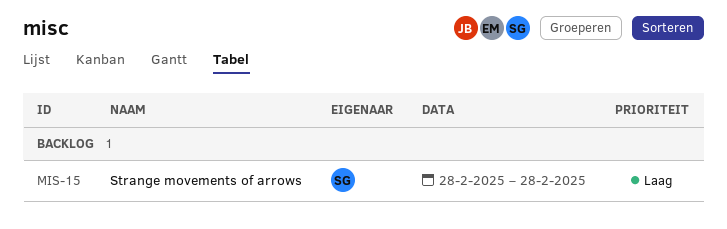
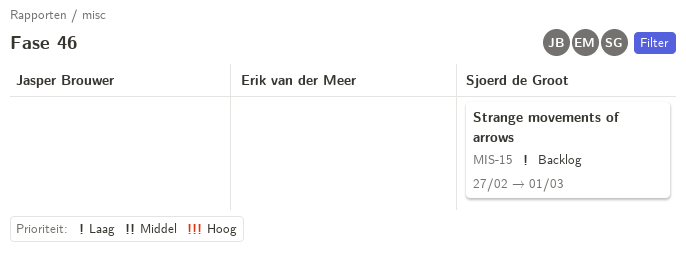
MIS-15, start: Feb 28 -> Feb 27
MIS-15, due: Feb 28 -> Mar 1

